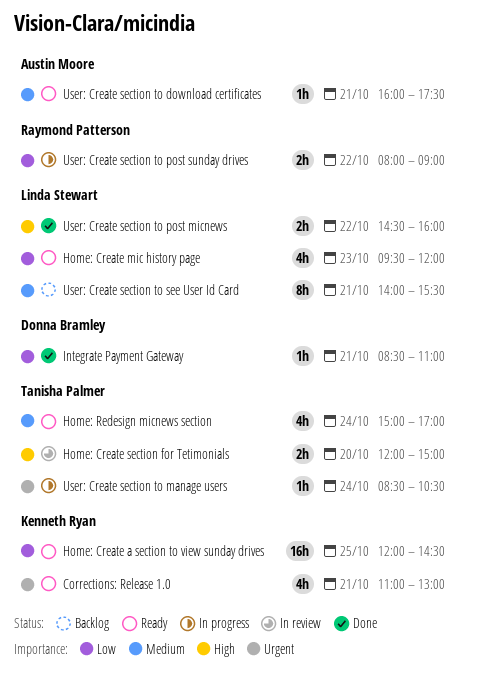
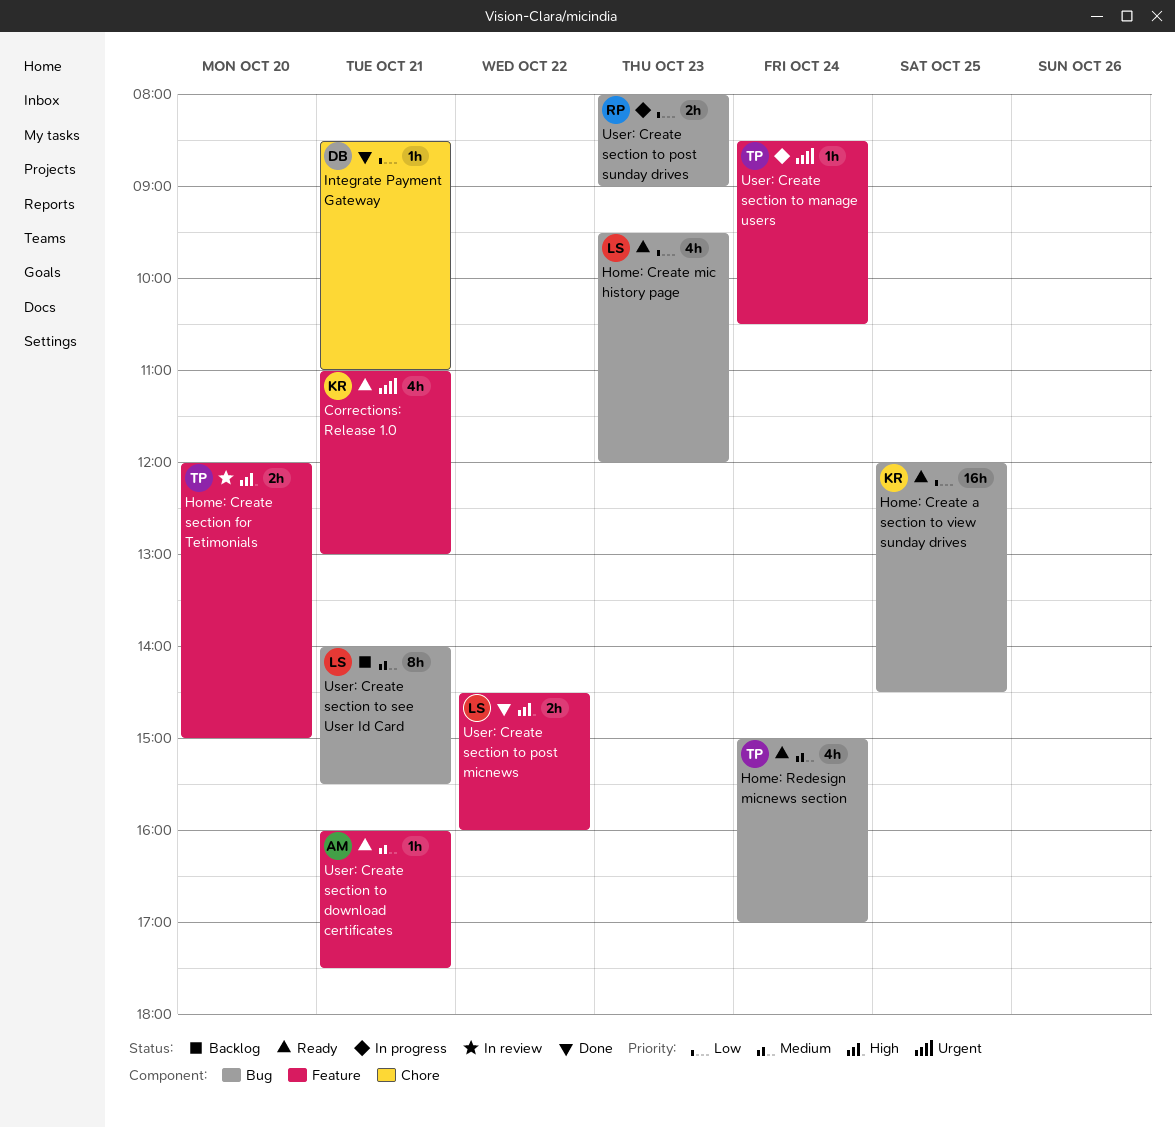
User: Create section to post sunday drives, day: Oct 22 -> Oct 23

